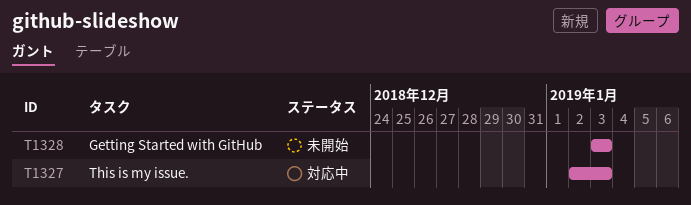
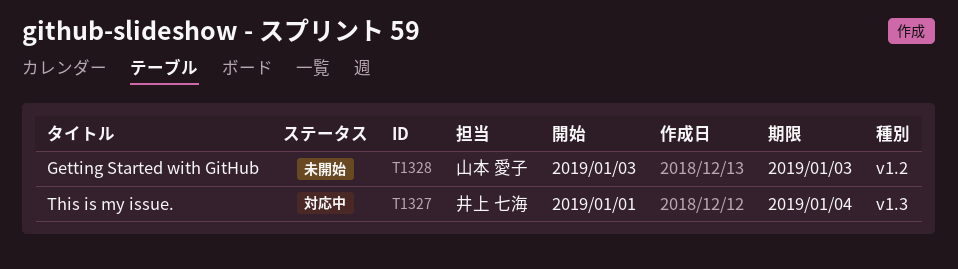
T1327, start: Jan 2 -> Jan 1
T1327, due: Jan 3 -> Jan 4

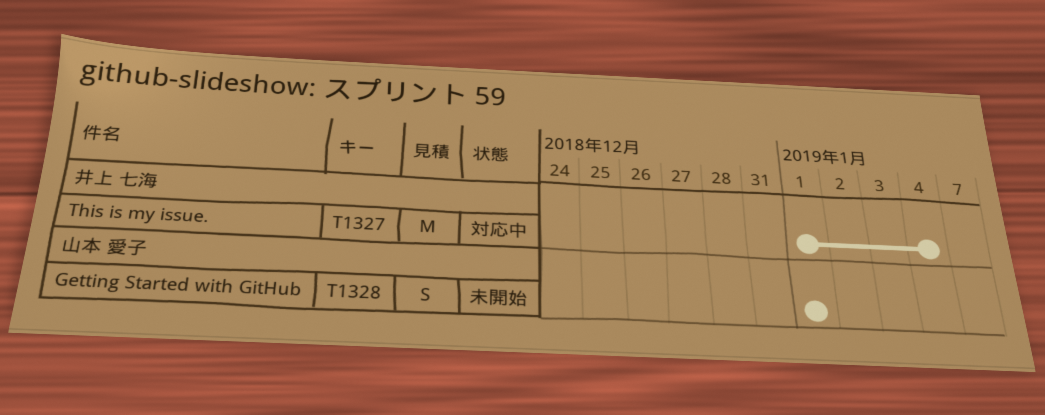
T1328, start: Jan 3 -> Jan 1
T1328, due: Jan 3 -> Jan 1

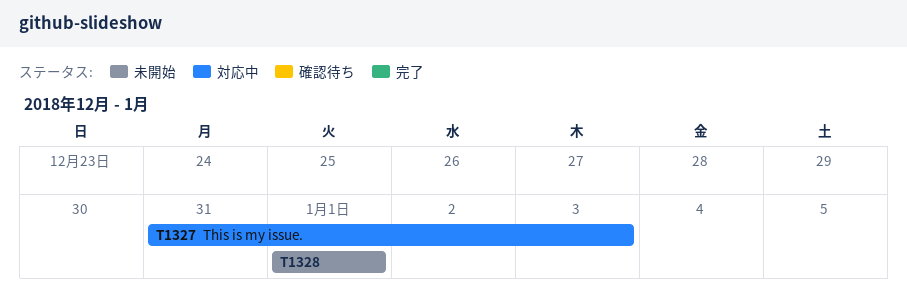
T1327, start: Jan 1 -> Dec 31
T1327, due: Jan 4 -> Jan 3

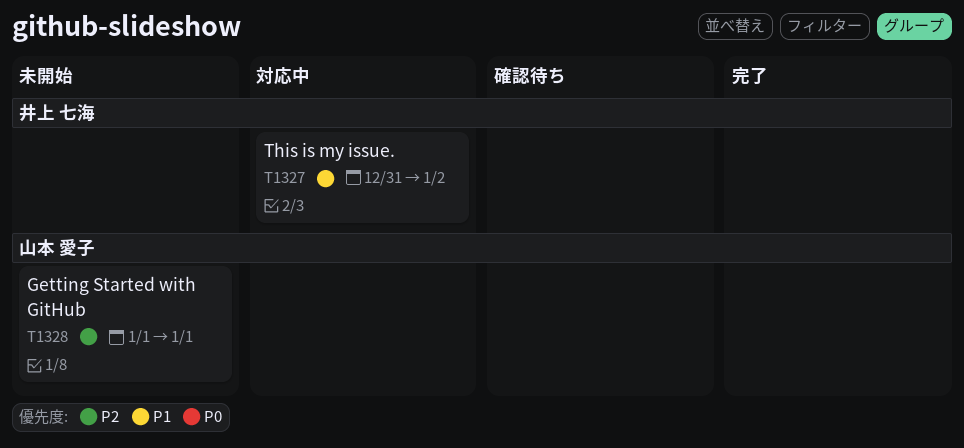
T1327, due: Jan 3 -> Jan 2

